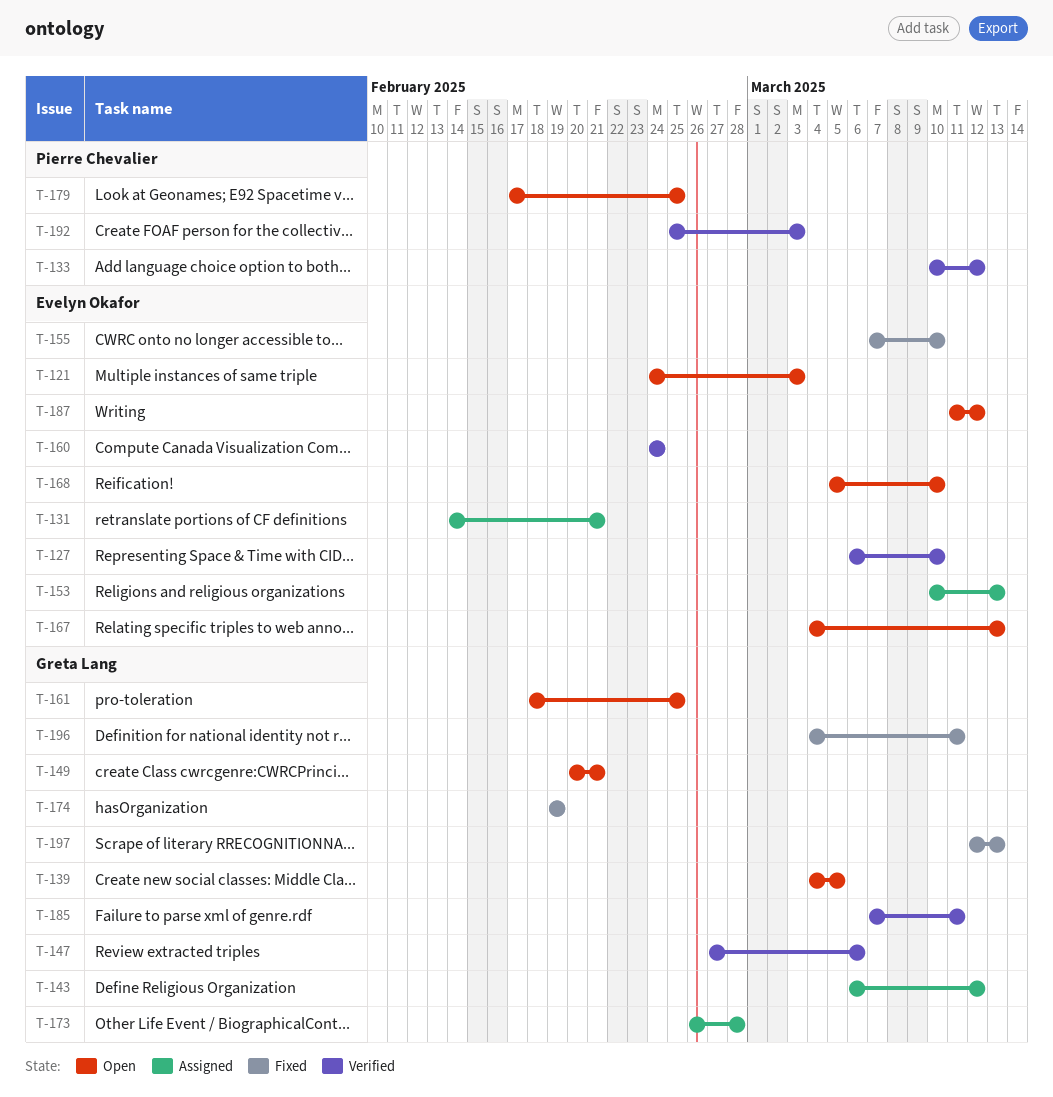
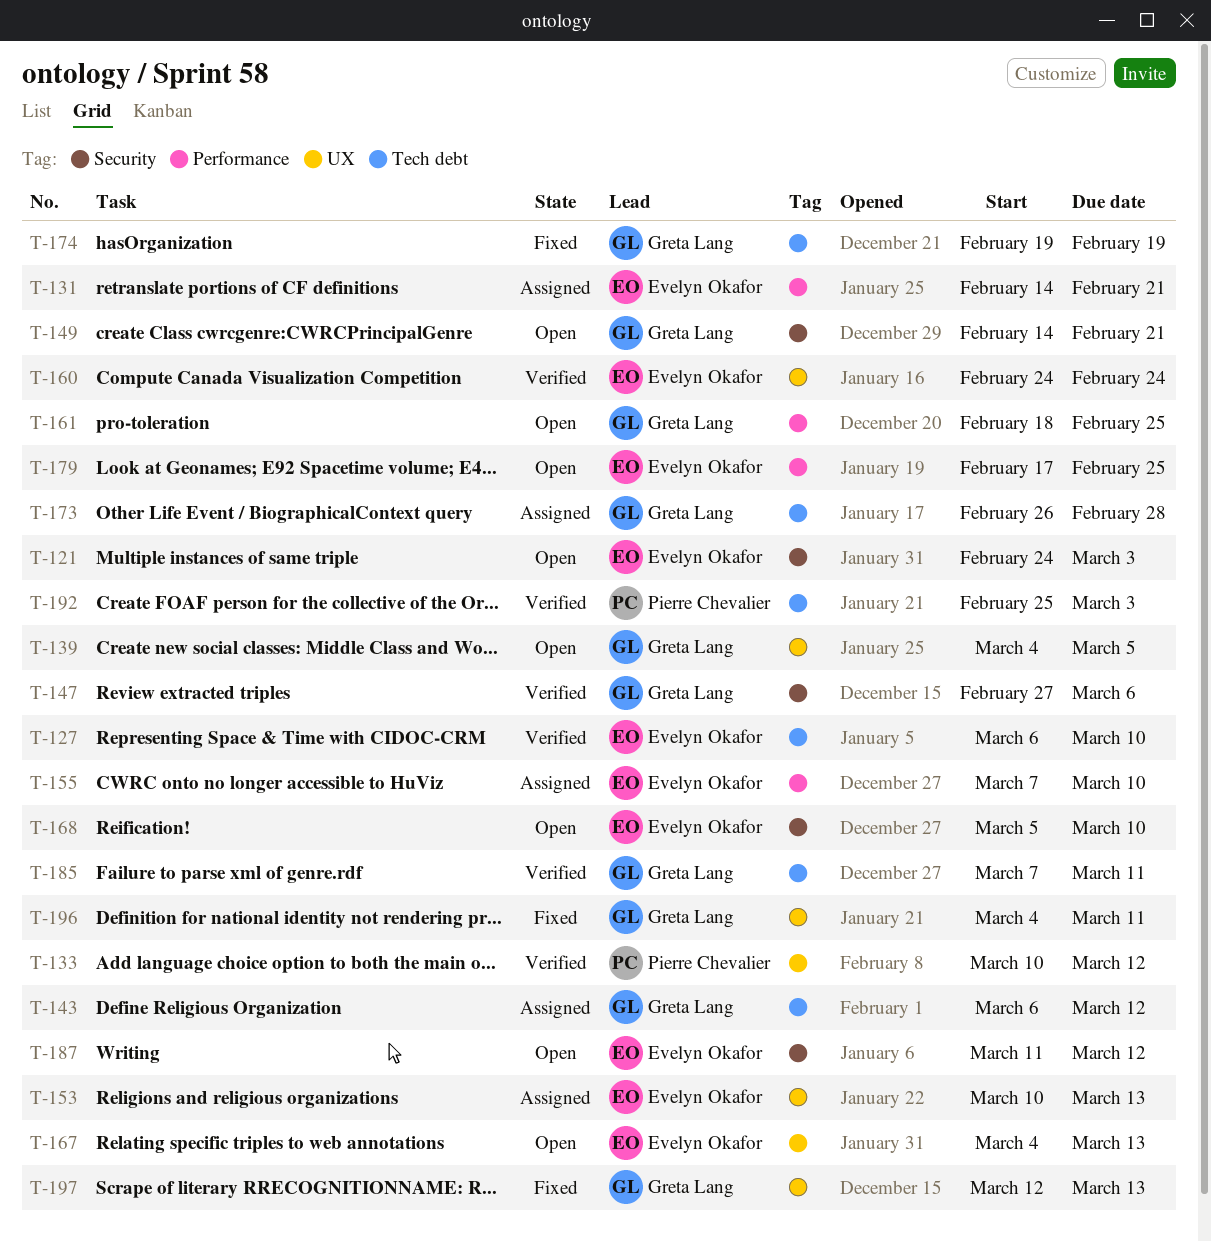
T-149, start: Feb 20 -> Feb 14
T-155, status: Fixed -> Assigned
T-179, owner: Pierre Chevalier -> Evelyn Okafor

